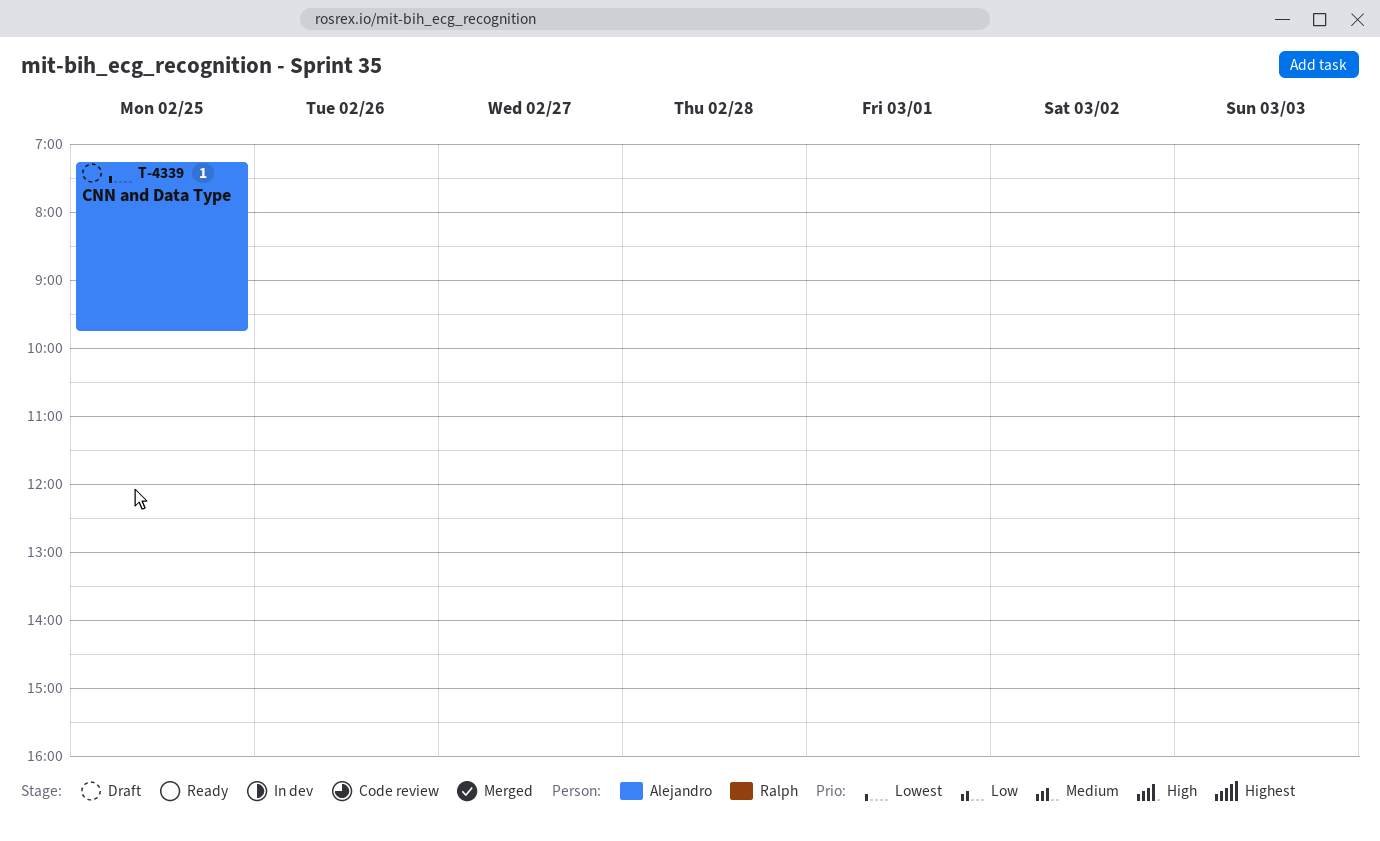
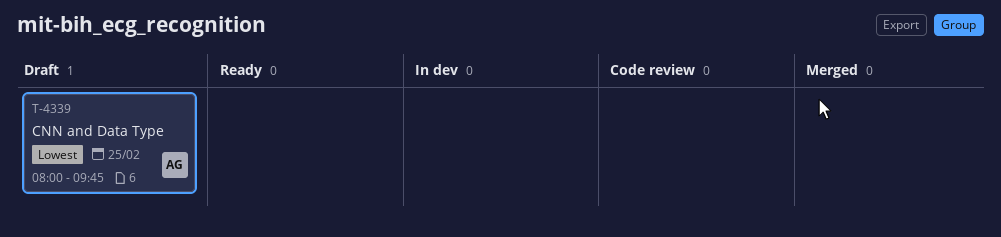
T-4339, begins: 07:15 -> 08:00

